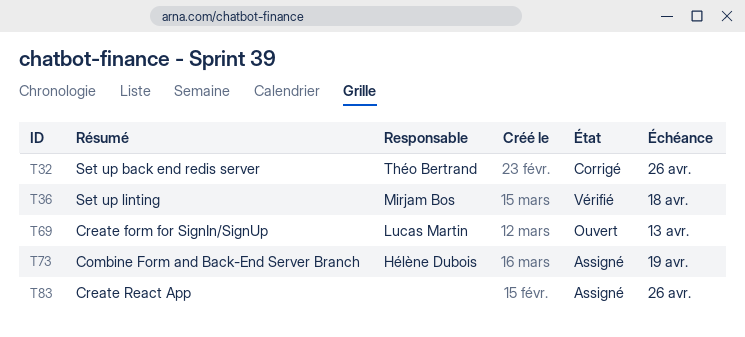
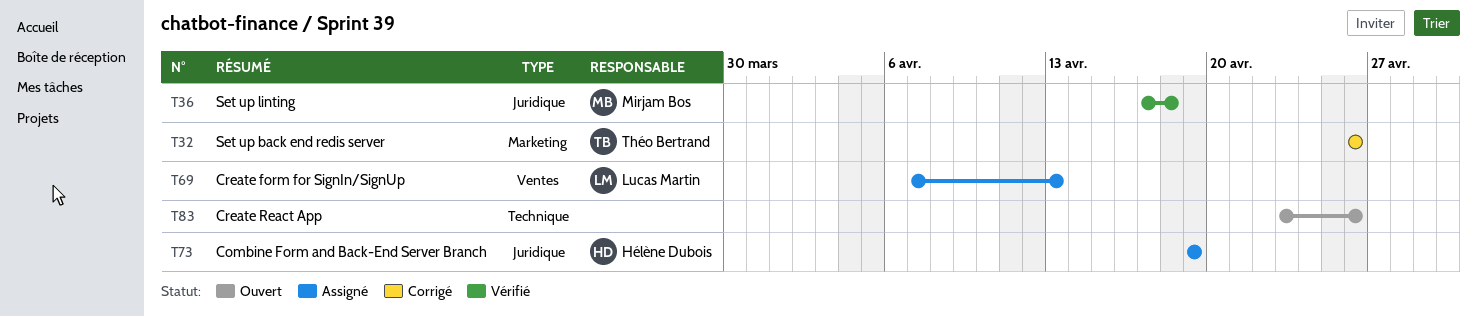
T69, status: Ouvert -> Assigné
T83, status: Assigné -> Ouvert

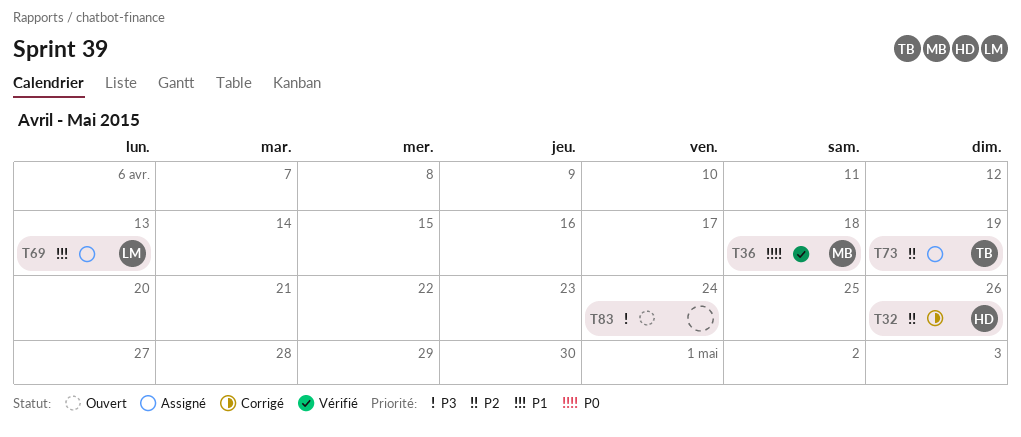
T32, owner: Théo Bertrand -> Hélène Dubois
T73, owner: Hélène Dubois -> Théo Bertrand
T83, due: Apr 26 -> Apr 24

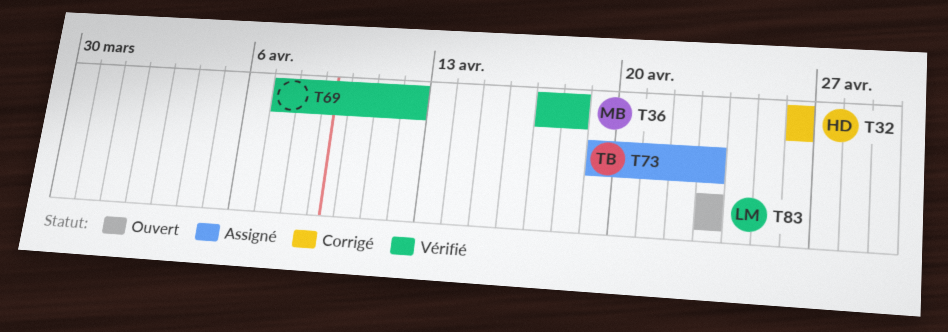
T69, status: Assigné -> Vérifié
T69, owner: LM -> none
T69, due: Apr 13 -> Apr 12
T73, due: Apr 19 -> Apr 23
T83, owner: none -> LM
T83, due: Apr 24 -> Apr 23

